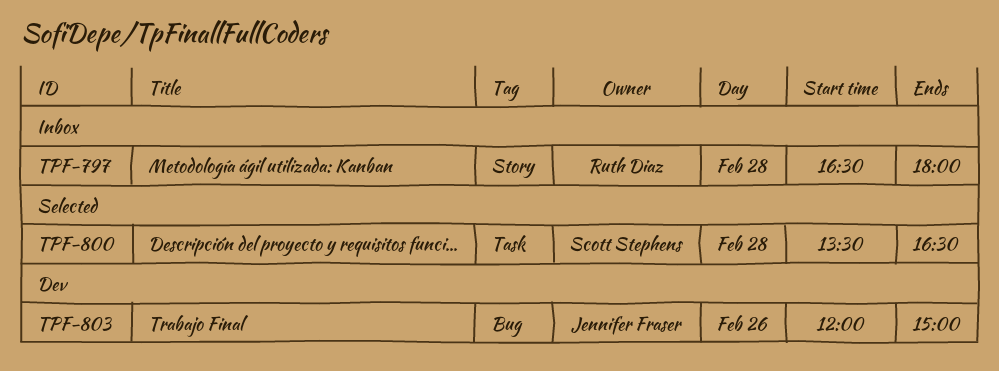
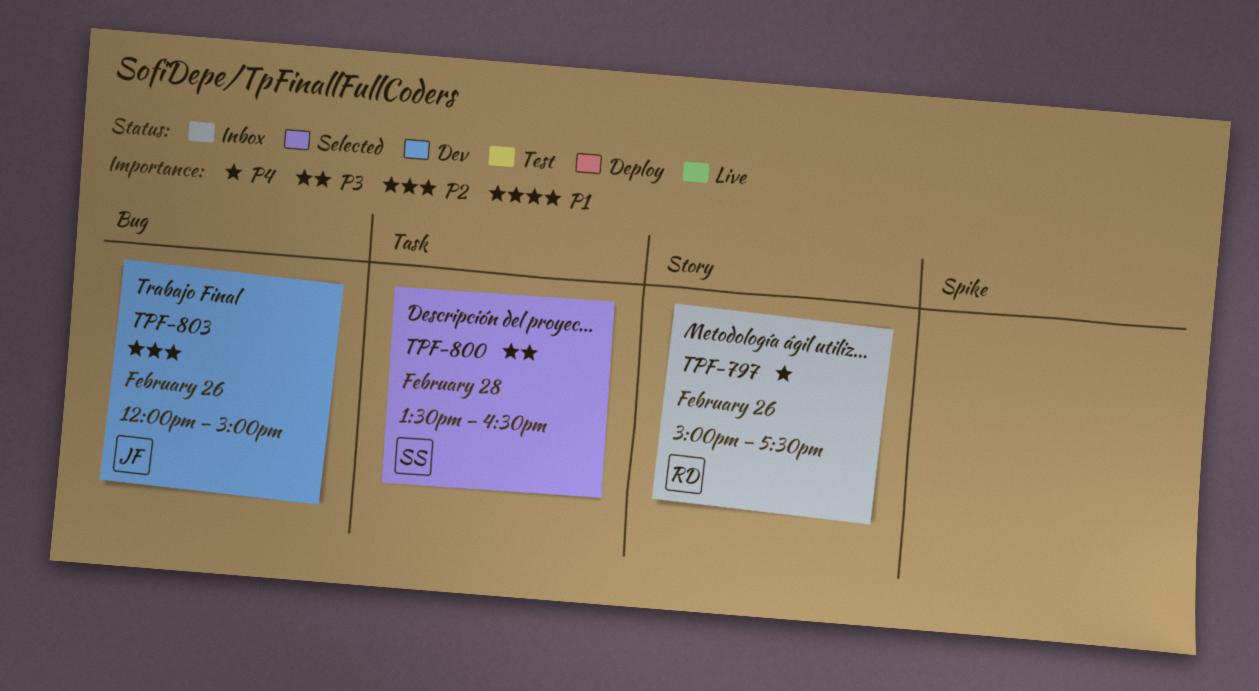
TPF-797, day: Feb 28 -> Feb 26
TPF-797, begins: 16:30 -> 15:00
TPF-797, ends: 18:00 -> 17:30

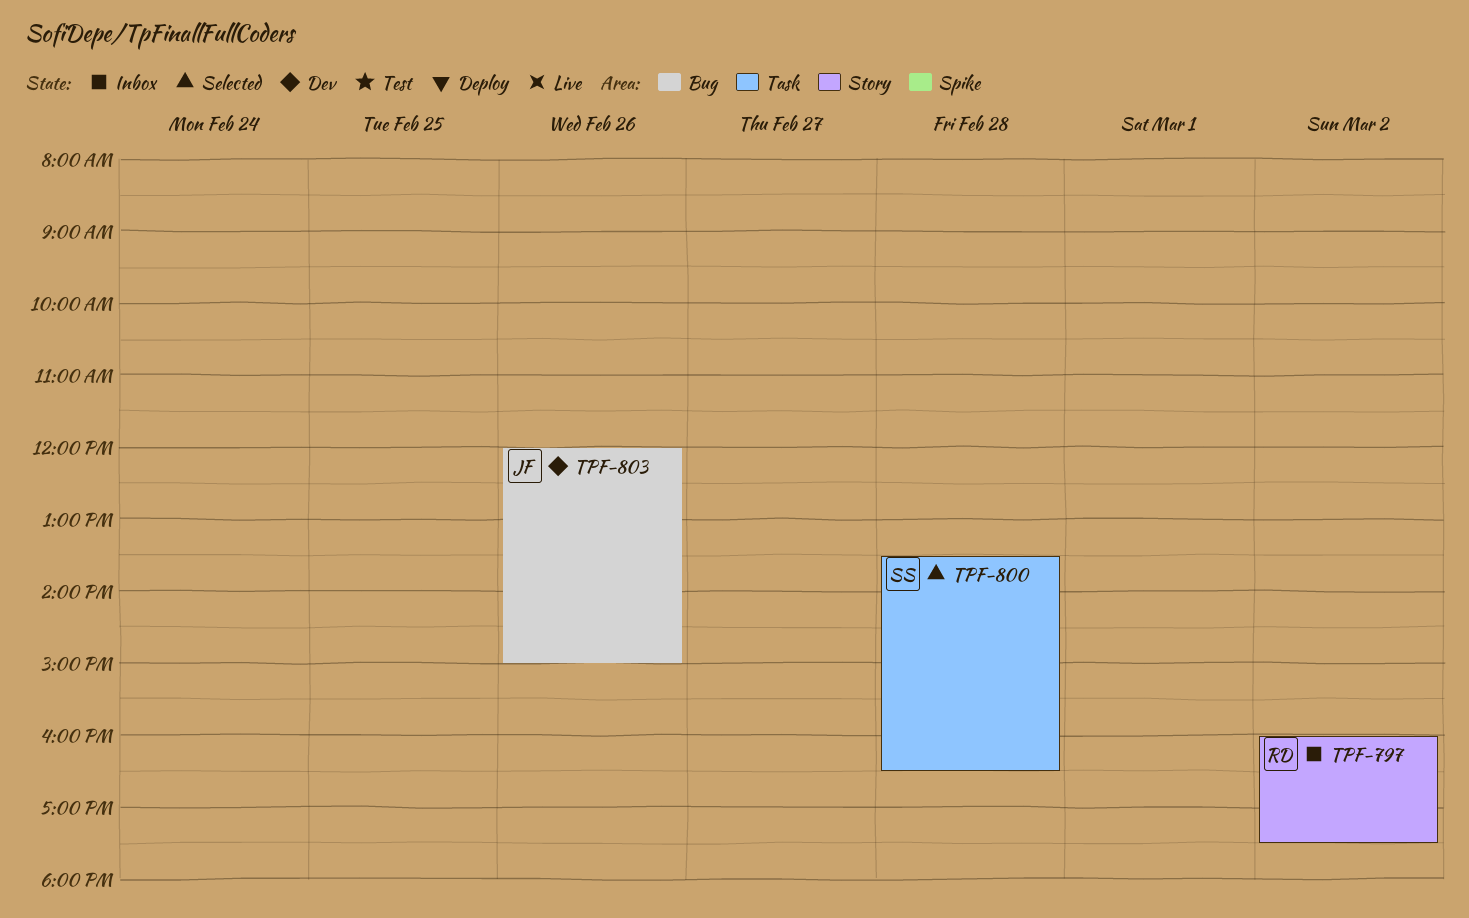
TPF-797, day: Feb 26 -> Mar 2
TPF-797, begins: 15:00 -> 16:00

